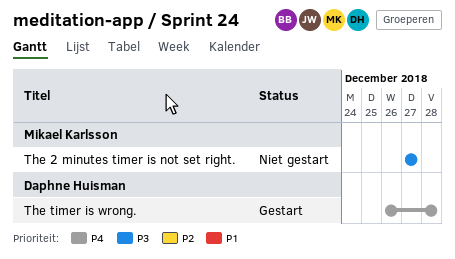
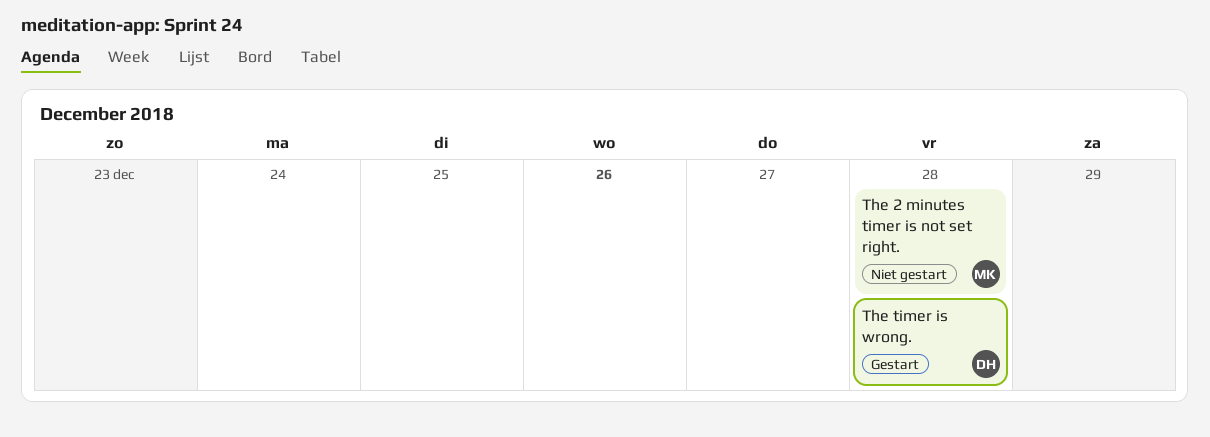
The 2 minutes timer is not set right., due: Dec 27 -> Dec 28

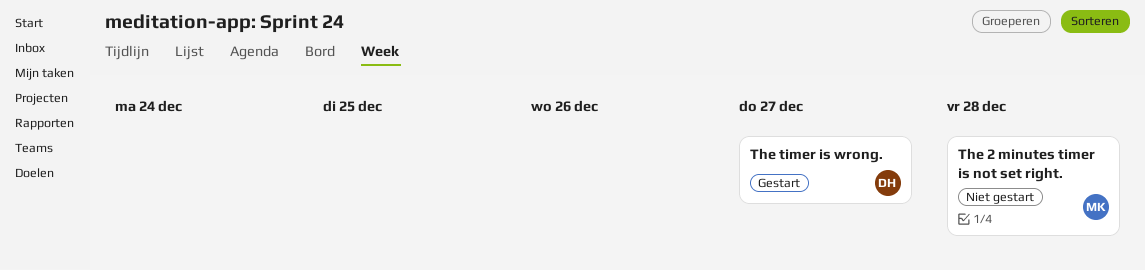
The timer is wrong., due: Dec 28 -> Dec 27

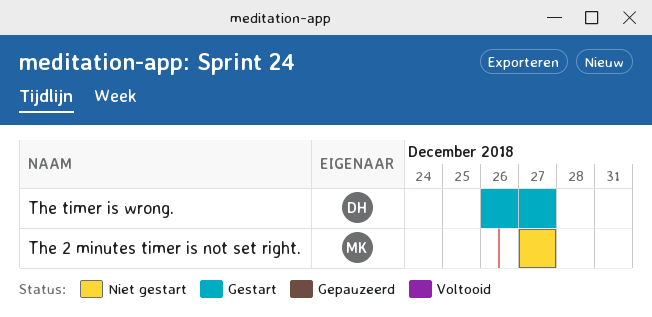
The 2 minutes timer is not set right., due: Dec 28 -> Dec 27

